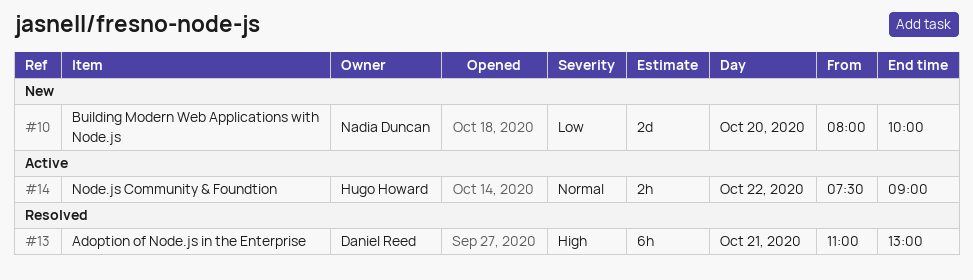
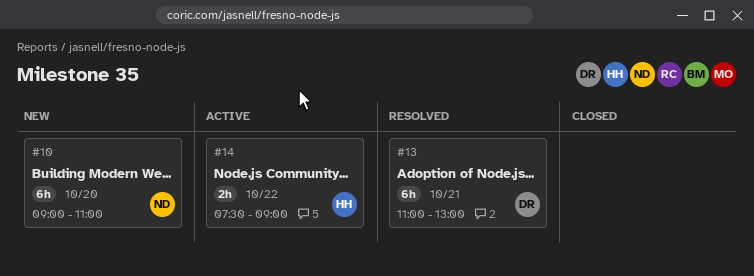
#10, estimate: 2d -> 6h
#10, begins: 08:00 -> 09:00
#10, ends: 10:00 -> 11:00

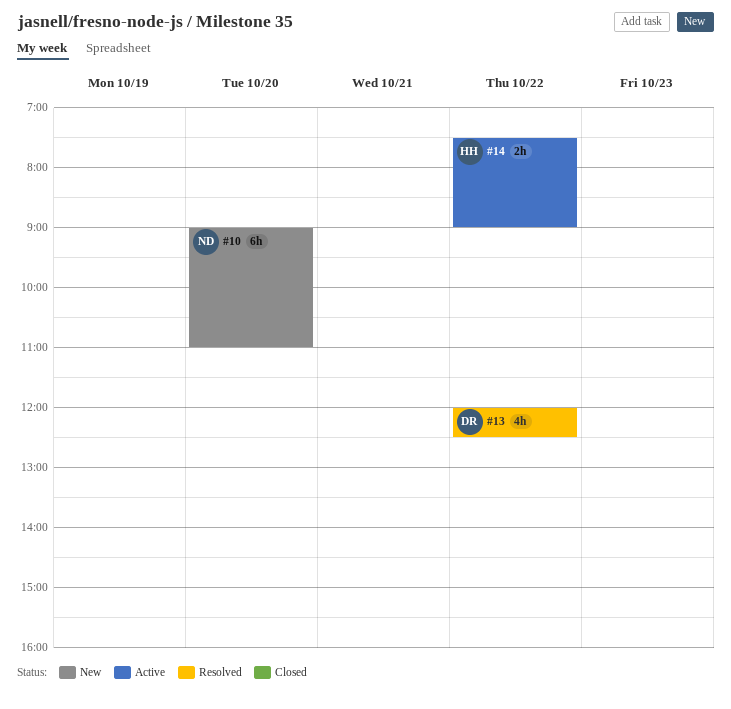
#13, estimate: 6h -> 4h
#13, day: Oct 21 -> Oct 22
#13, begins: 11:00 -> 12:00
#13, ends: 13:00 -> 12:30

